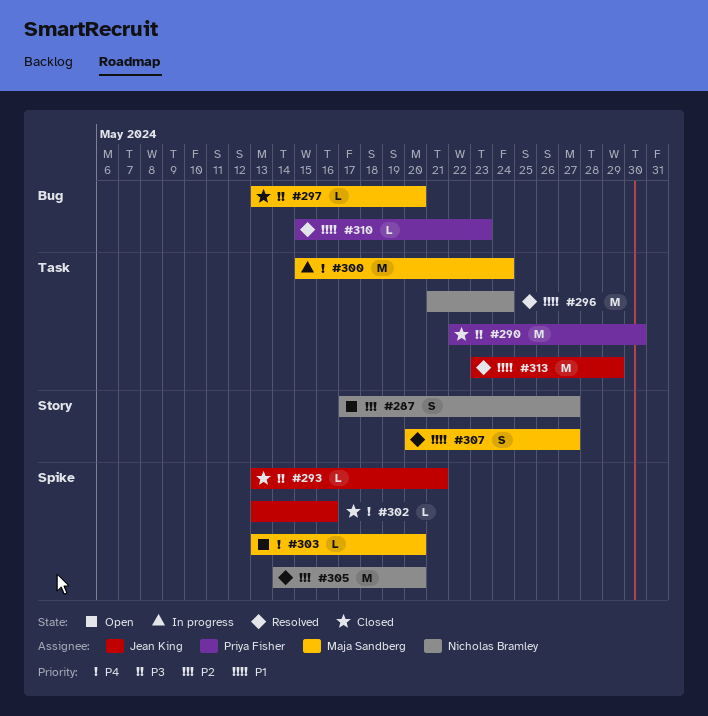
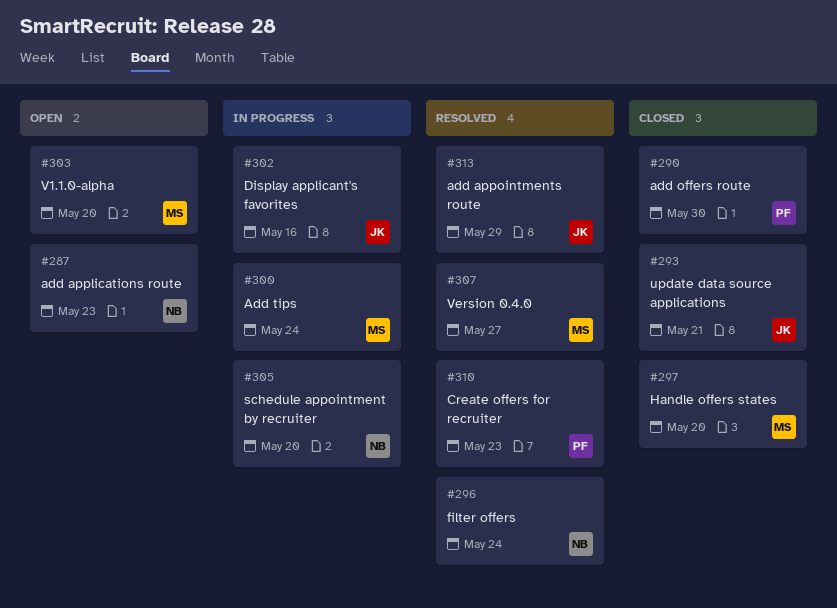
#287, due: May 27 -> May 23
#302, status: Closed -> In progress
#305, status: Resolved -> In progress

